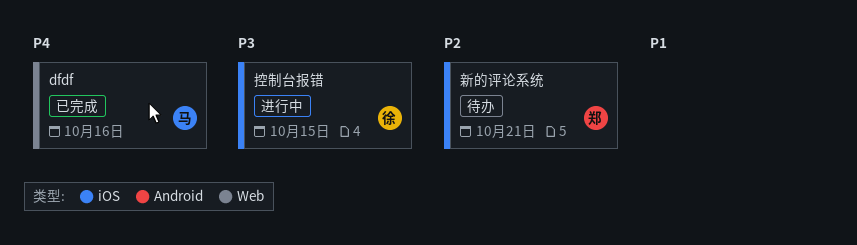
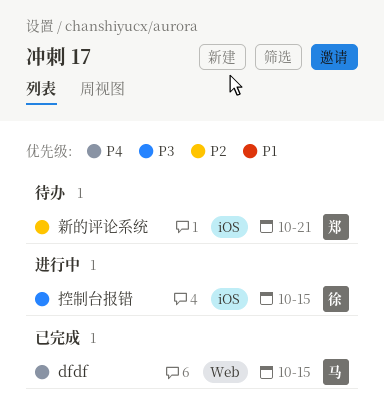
dfdf, due: Oct 16 -> Oct 15

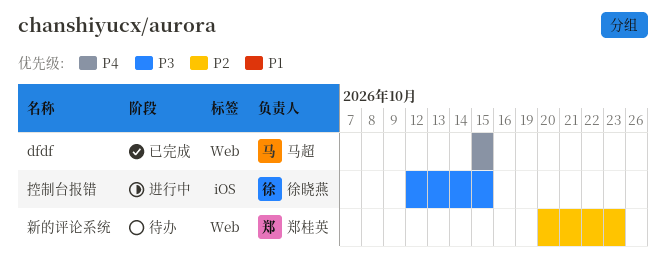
新的评论系统, label: iOS -> Web
新的评论系统, due: Oct 21 -> Oct 23

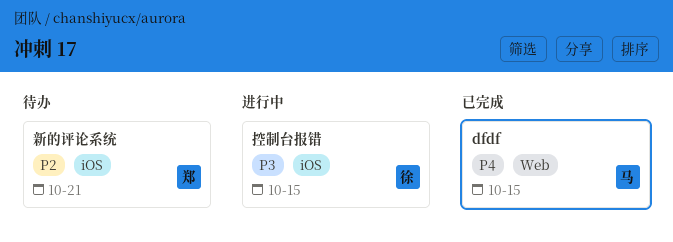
新的评论系统, label: Web -> iOS
新的评论系统, due: Oct 23 -> Oct 21

